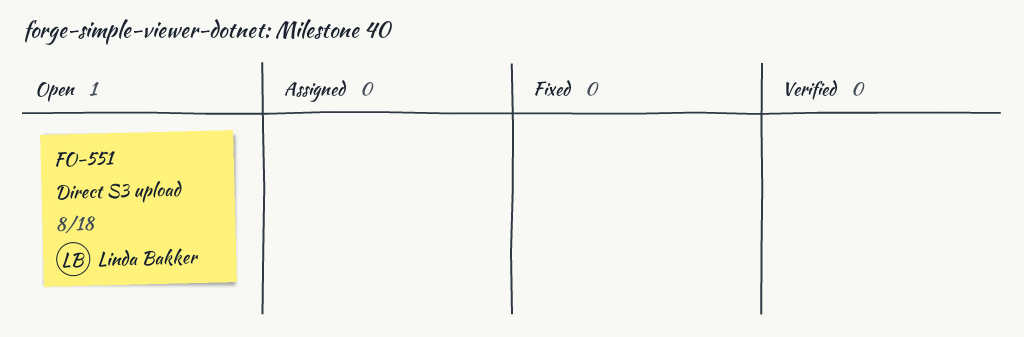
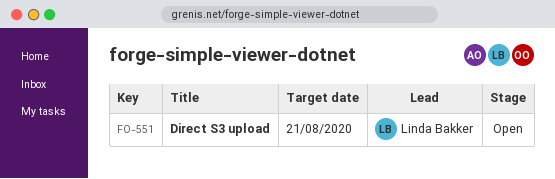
FO-551, due: Aug 18 -> Aug 21

